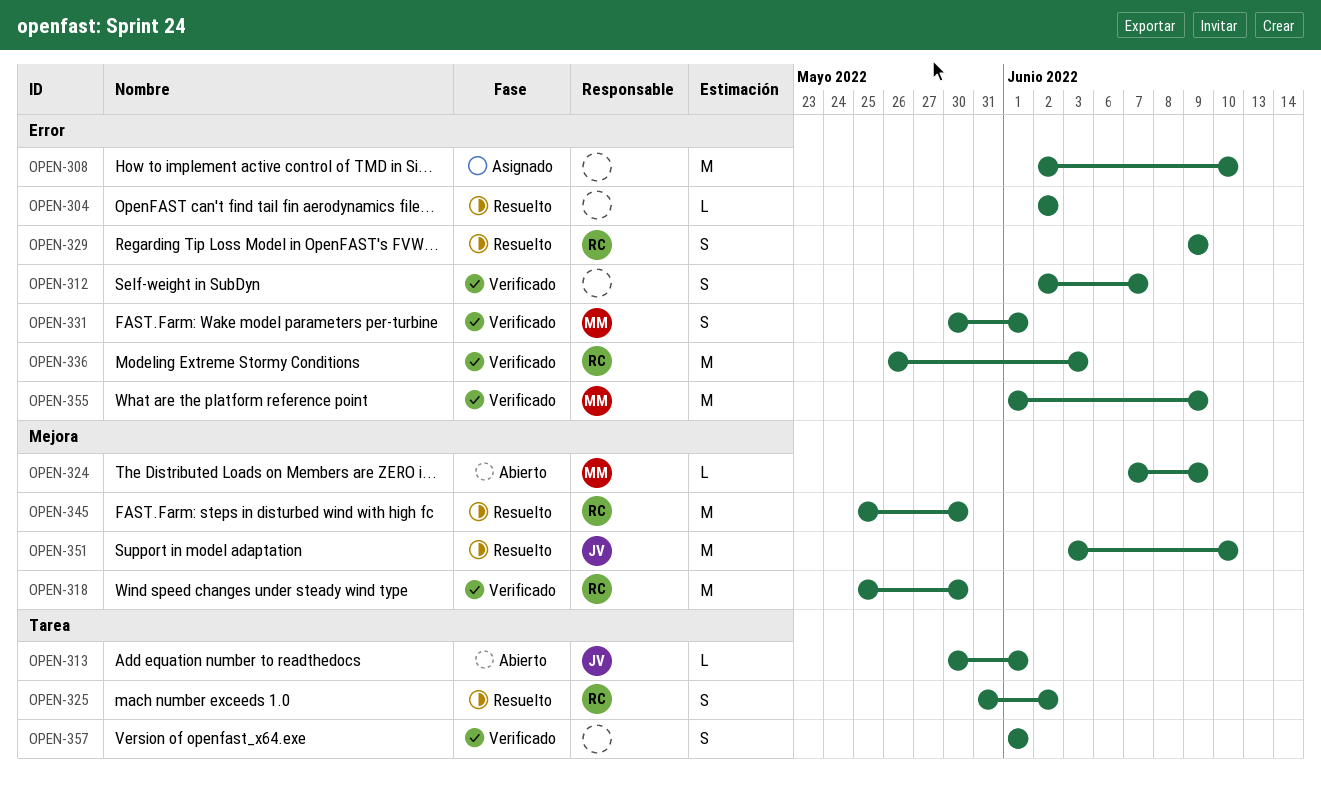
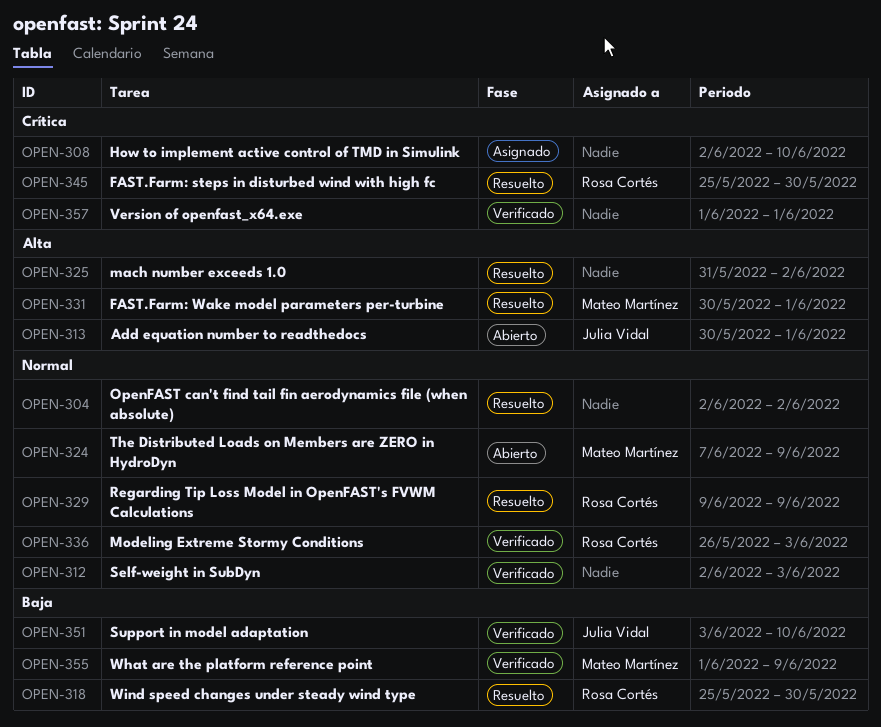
OPEN-312, due: Jun 7 -> Jun 3
OPEN-318, status: Verificado -> Resuelto
OPEN-325, owner: Rosa Cortés -> none
OPEN-331, status: Verificado -> Resuelto
OPEN-351, status: Resuelto -> Verificado

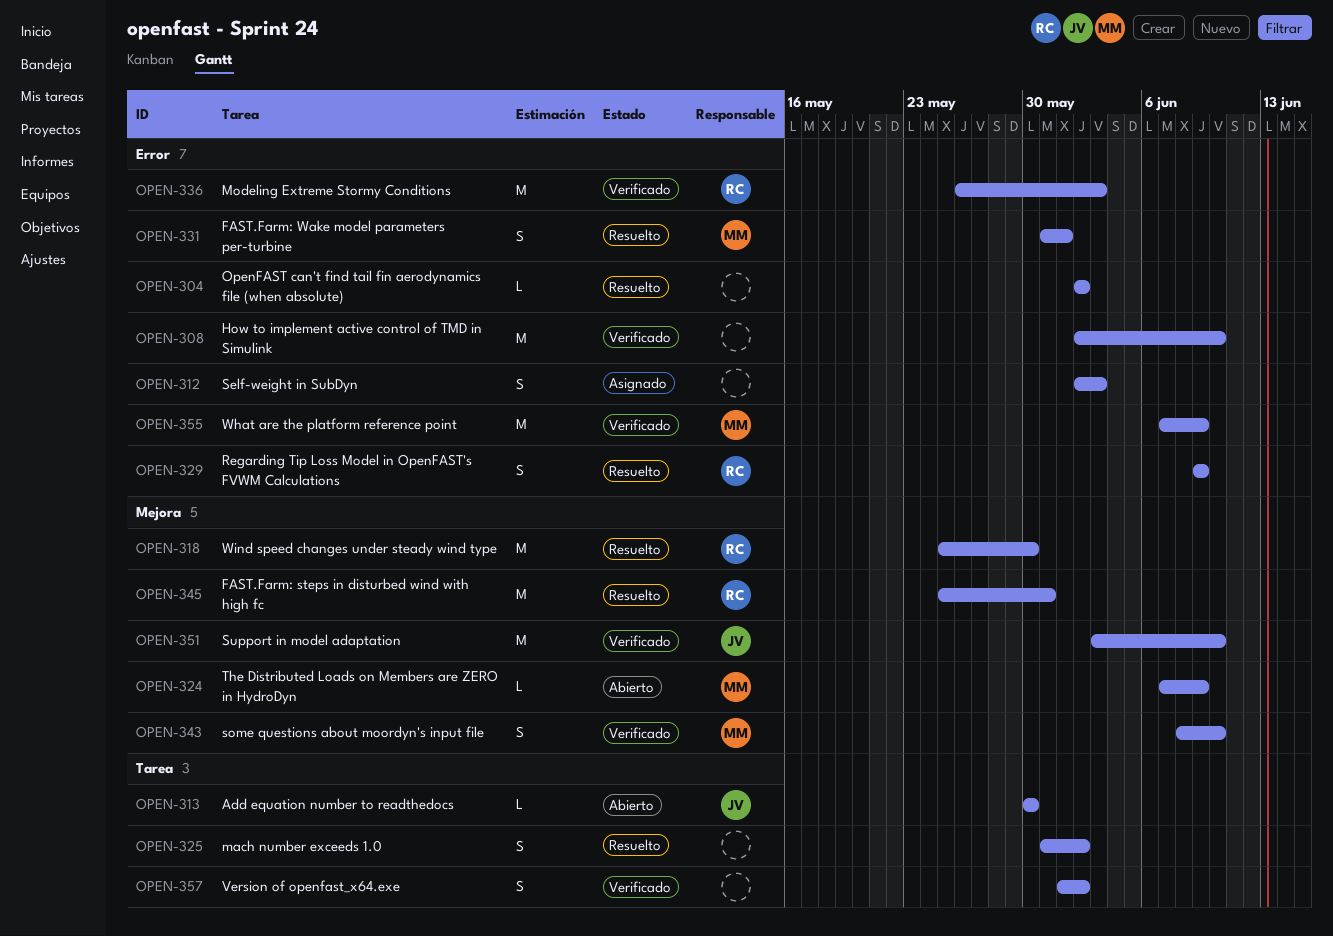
OPEN-308, status: Asignado -> Verificado
OPEN-312, status: Verificado -> Asignado
OPEN-313, due: Jun 1 -> May 30
OPEN-331, start: May 30 -> May 31
OPEN-343: none -> present
OPEN-345, due: May 30 -> May 31
OPEN-355, start: Jun 1 -> Jun 7
OPEN-357, due: Jun 1 -> Jun 2

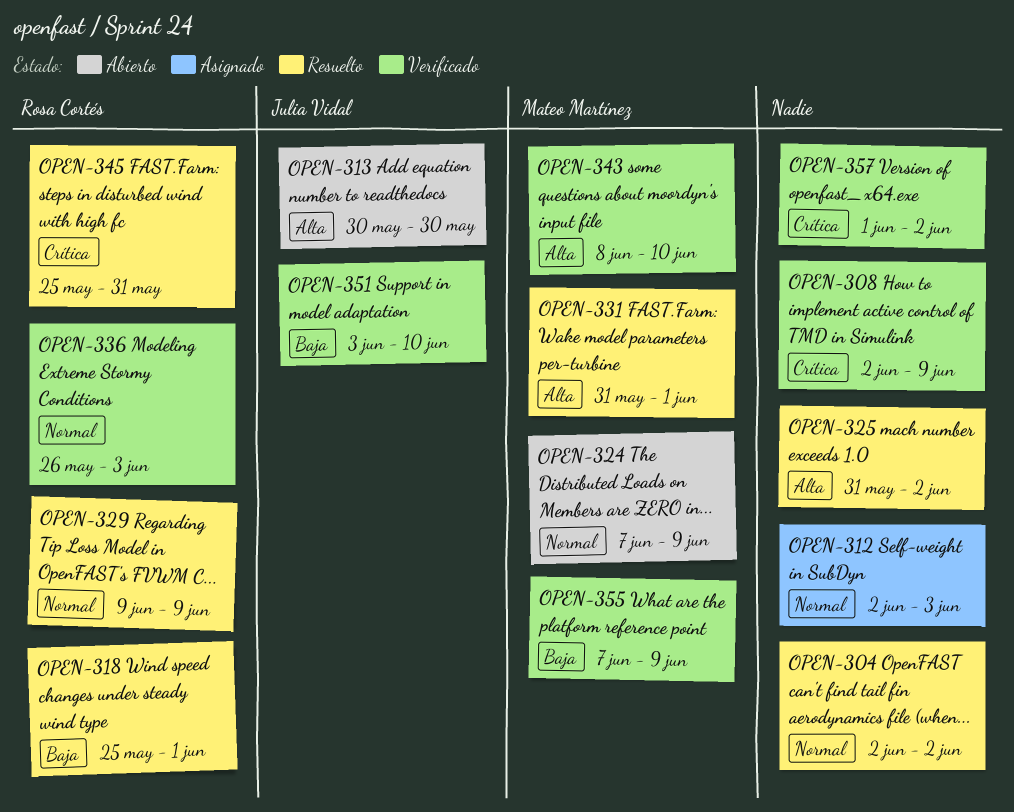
OPEN-308, due: Jun 10 -> Jun 9
OPEN-318, due: May 30 -> Jun 1

